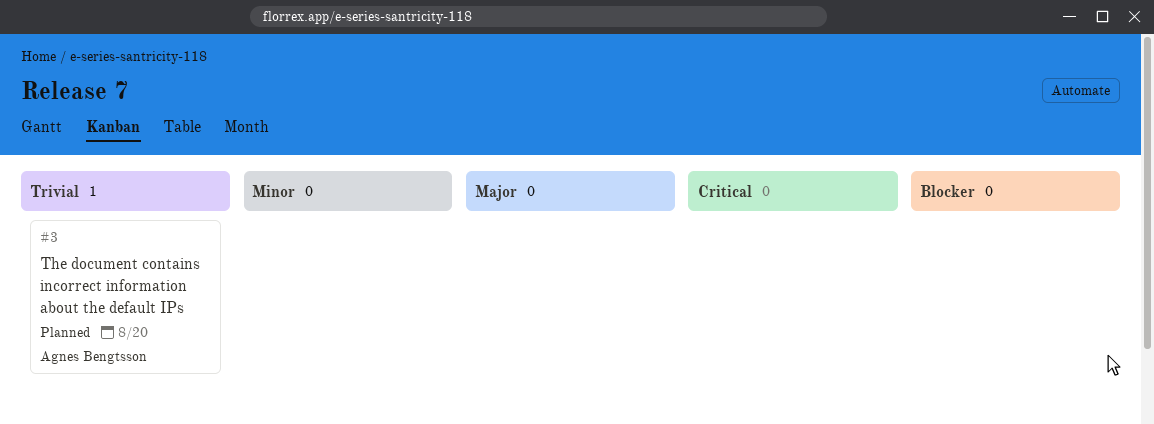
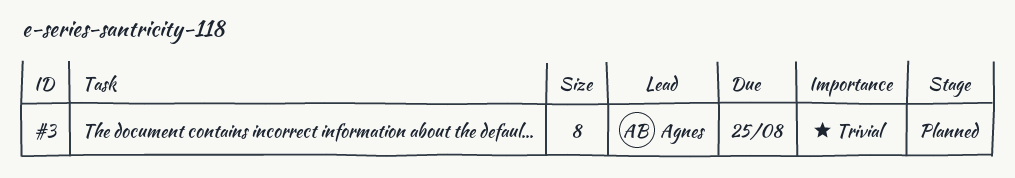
#3, due: Aug 20 -> Aug 25

